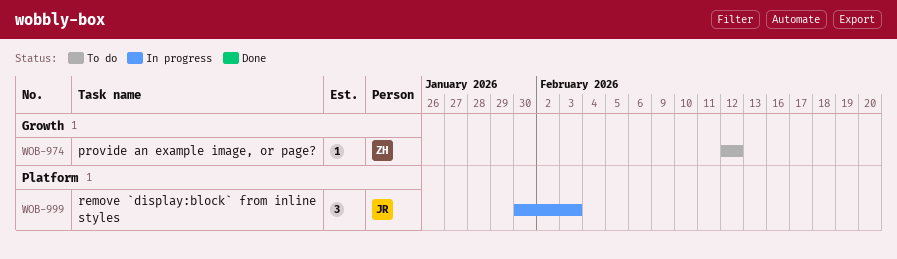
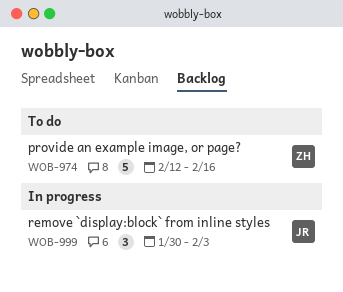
WOB-974, estimate: 1 -> 5
WOB-974, due: Feb 12 -> Feb 16

